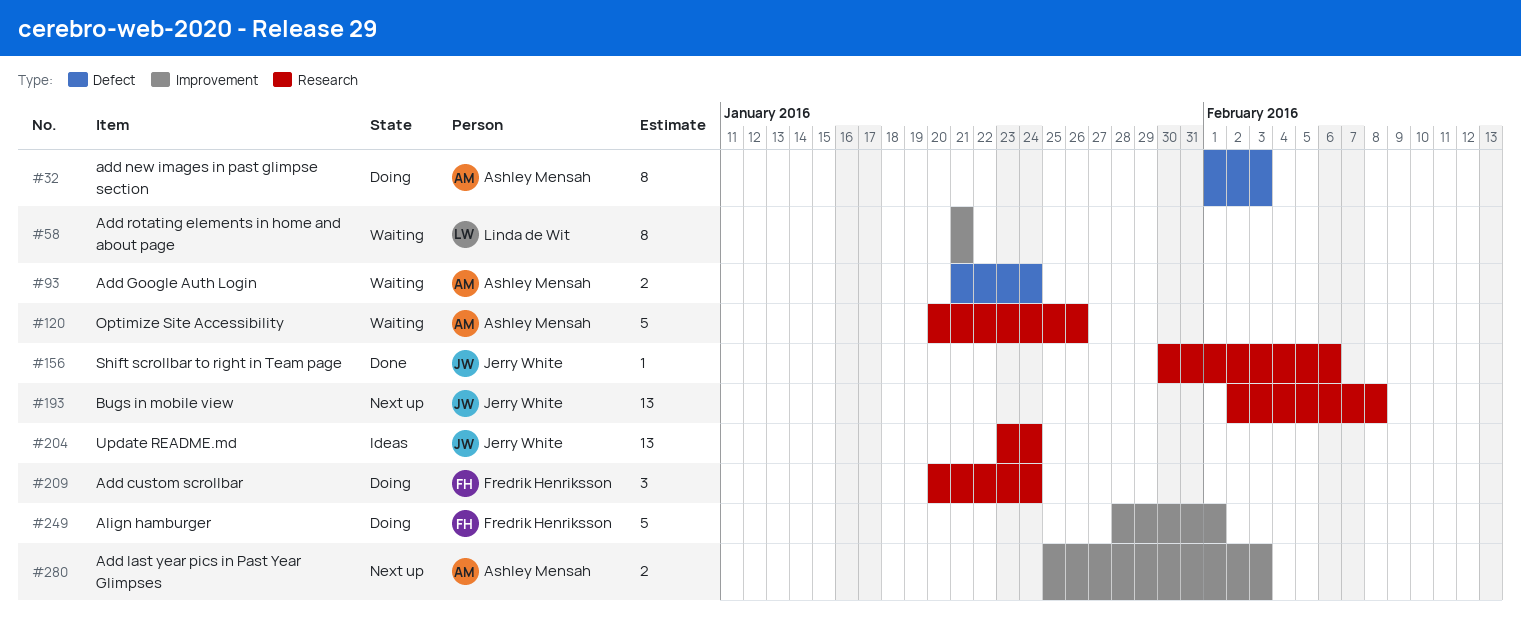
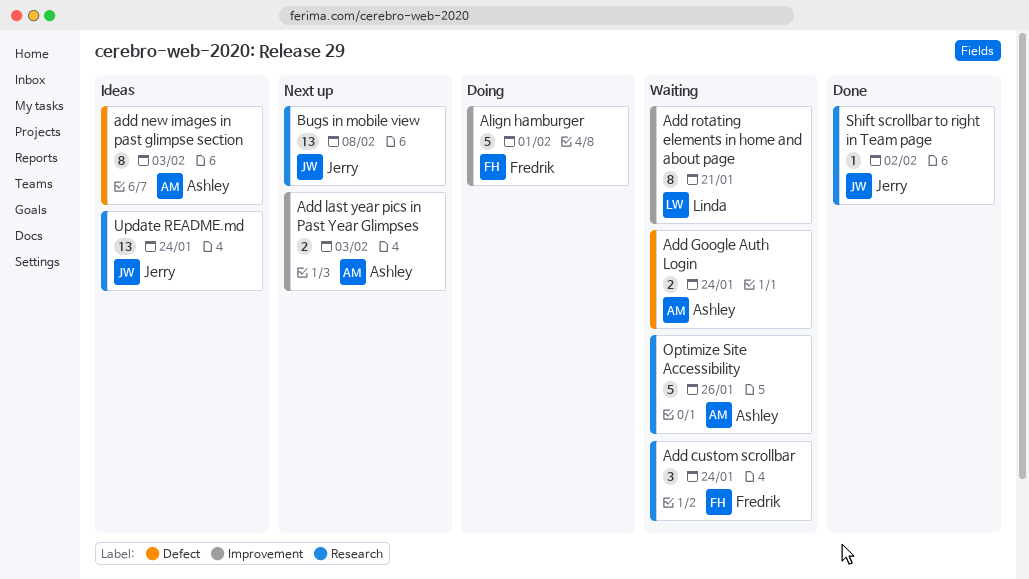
Add custom scrollbar, status: Doing -> Waiting
add new images in past glimpse section, status: Doing -> Ideas
Shift scrollbar to right in Team page, due: Feb 6 -> Feb 2

